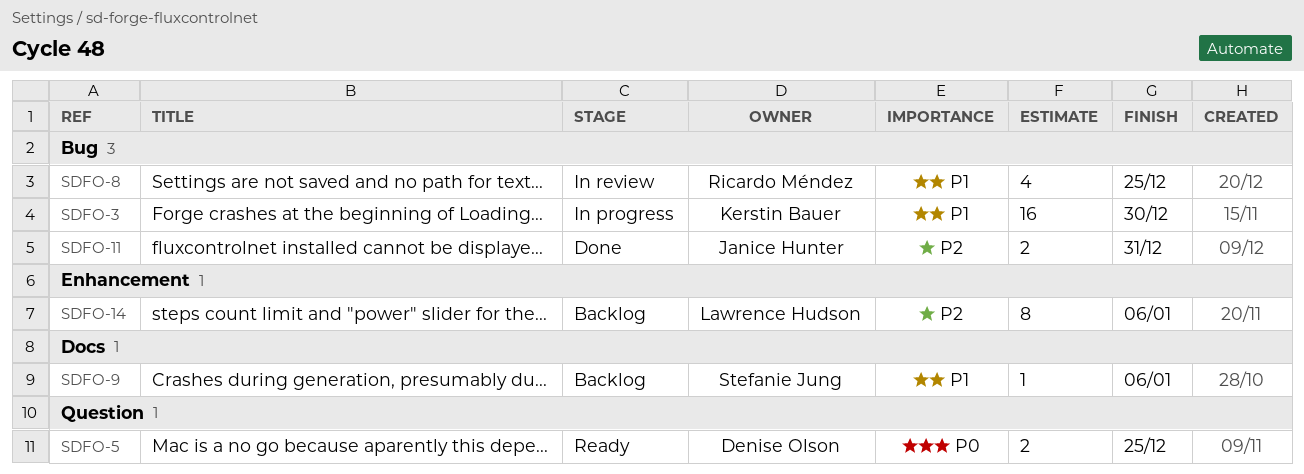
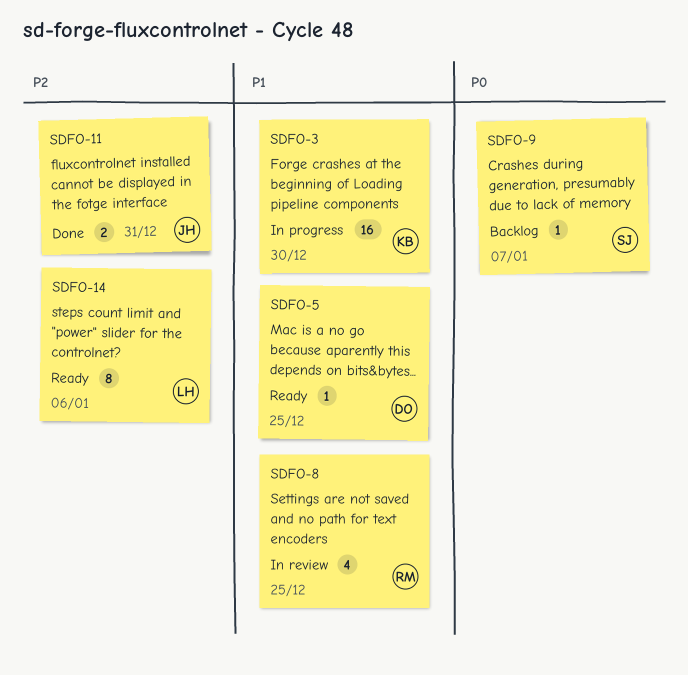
SDFO-5, priority: P0 -> P1
SDFO-5, estimate: 2 -> 1
SDFO-9, priority: P1 -> P0
SDFO-9, due: Jan 6 -> Jan 7
SDFO-14, status: Backlog -> Ready

